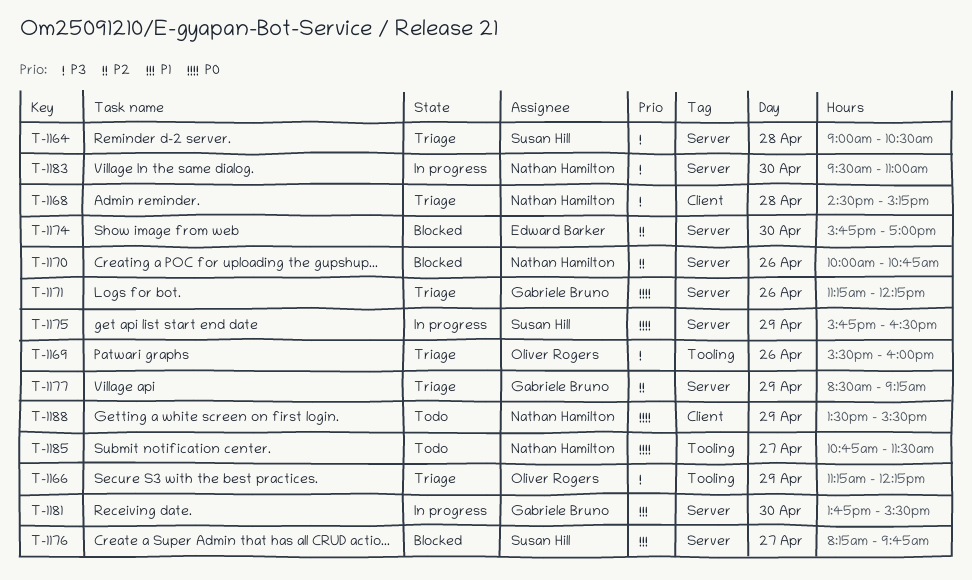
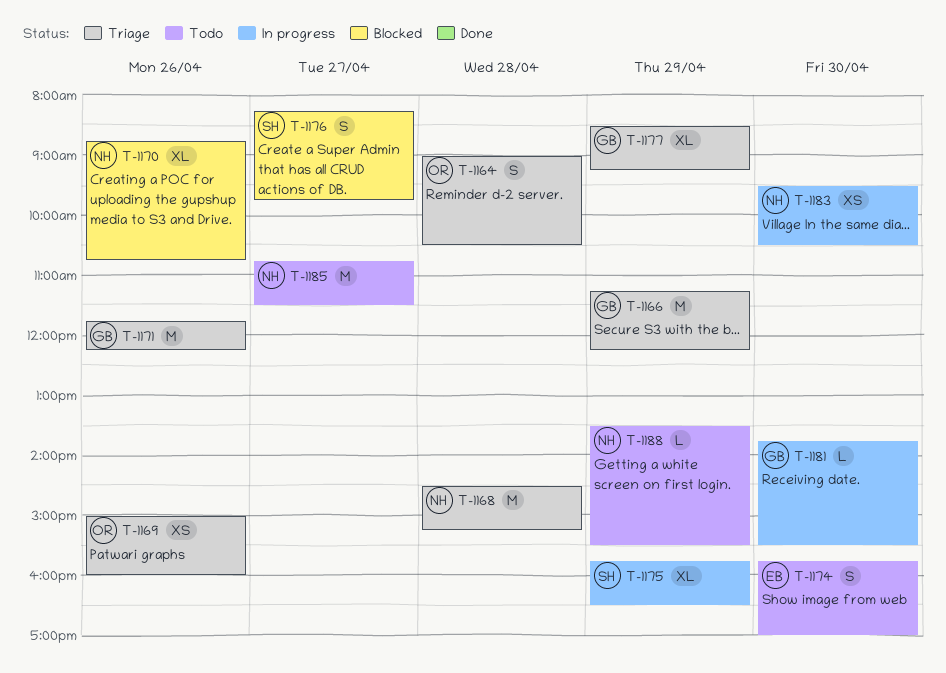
T-1164, owner: Susan Hill -> Oliver Rogers
T-1166, owner: Oliver Rogers -> Gabriele Bruno
T-1169, begins: 15:30 -> 15:00
T-1170, begins: 10:00 -> 08:45
T-1171, begins: 11:15 -> 11:45
T-1174, status: Blocked -> Todo
T-1183, ends: 11:00 -> 10:30

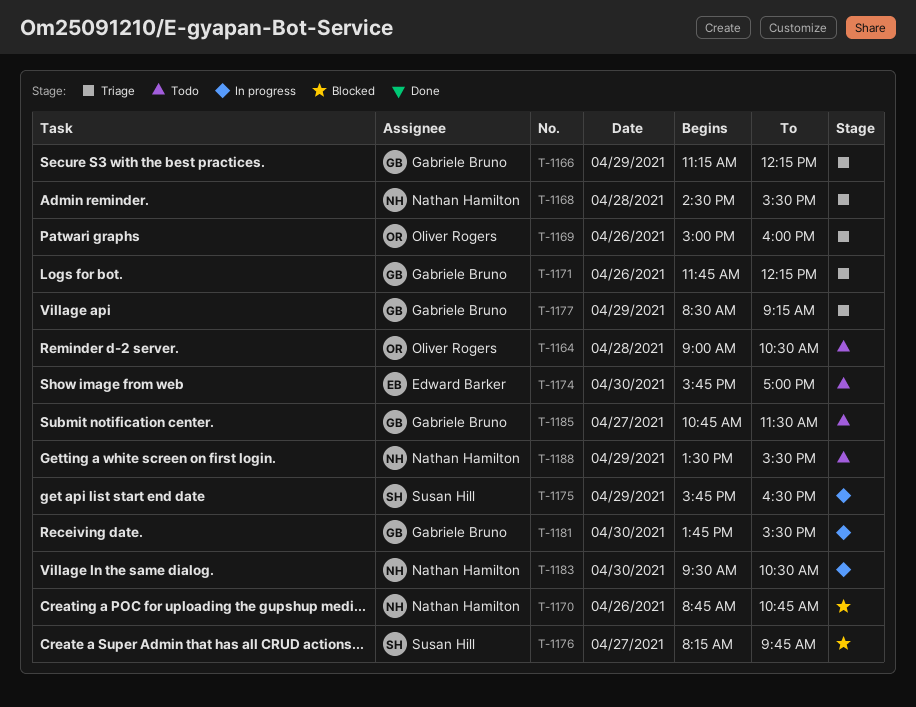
T-1164, status: Triage -> Todo
T-1168, ends: 15:15 -> 15:30
T-1185, owner: Nathan Hamilton -> Gabriele Bruno

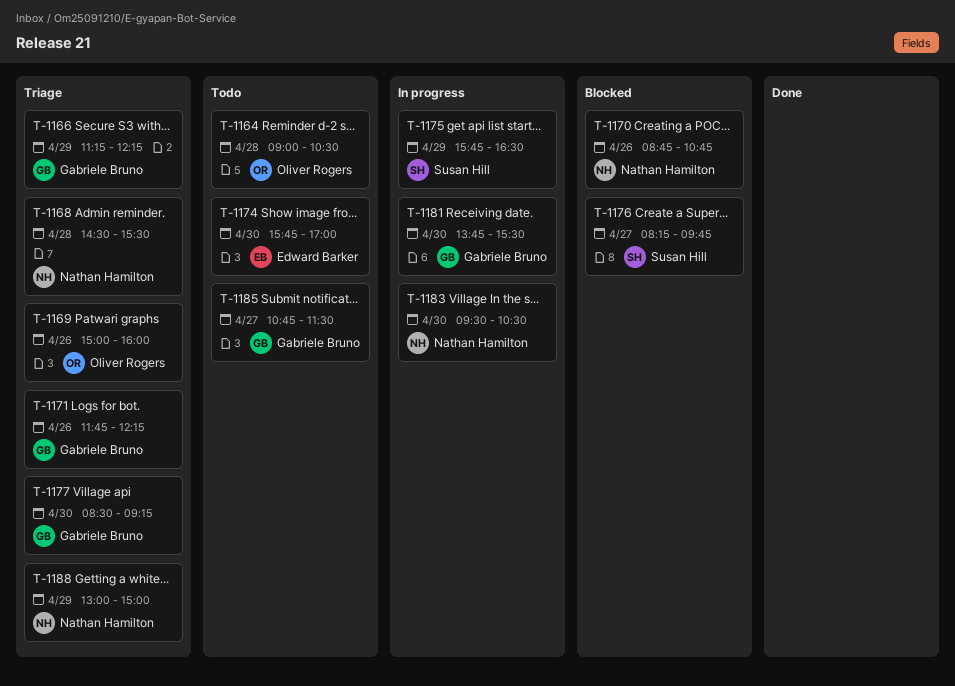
T-1177, day: Apr 29 -> Apr 30
T-1188, status: Todo -> Triage
T-1188, begins: 13:30 -> 13:00
T-1188, ends: 15:30 -> 15:00

